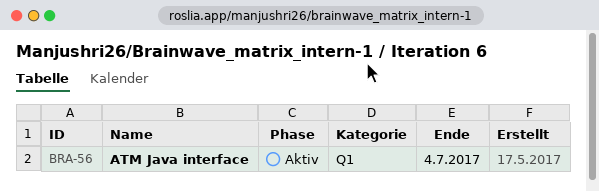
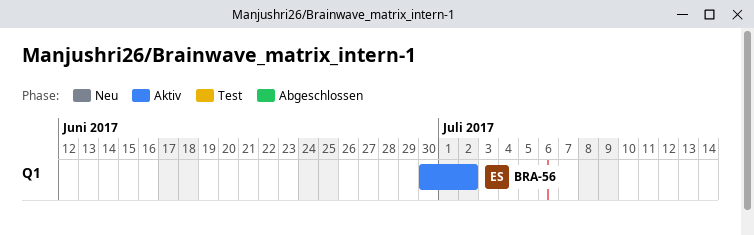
BRA-56, due: Jul 4 -> Jul 2

